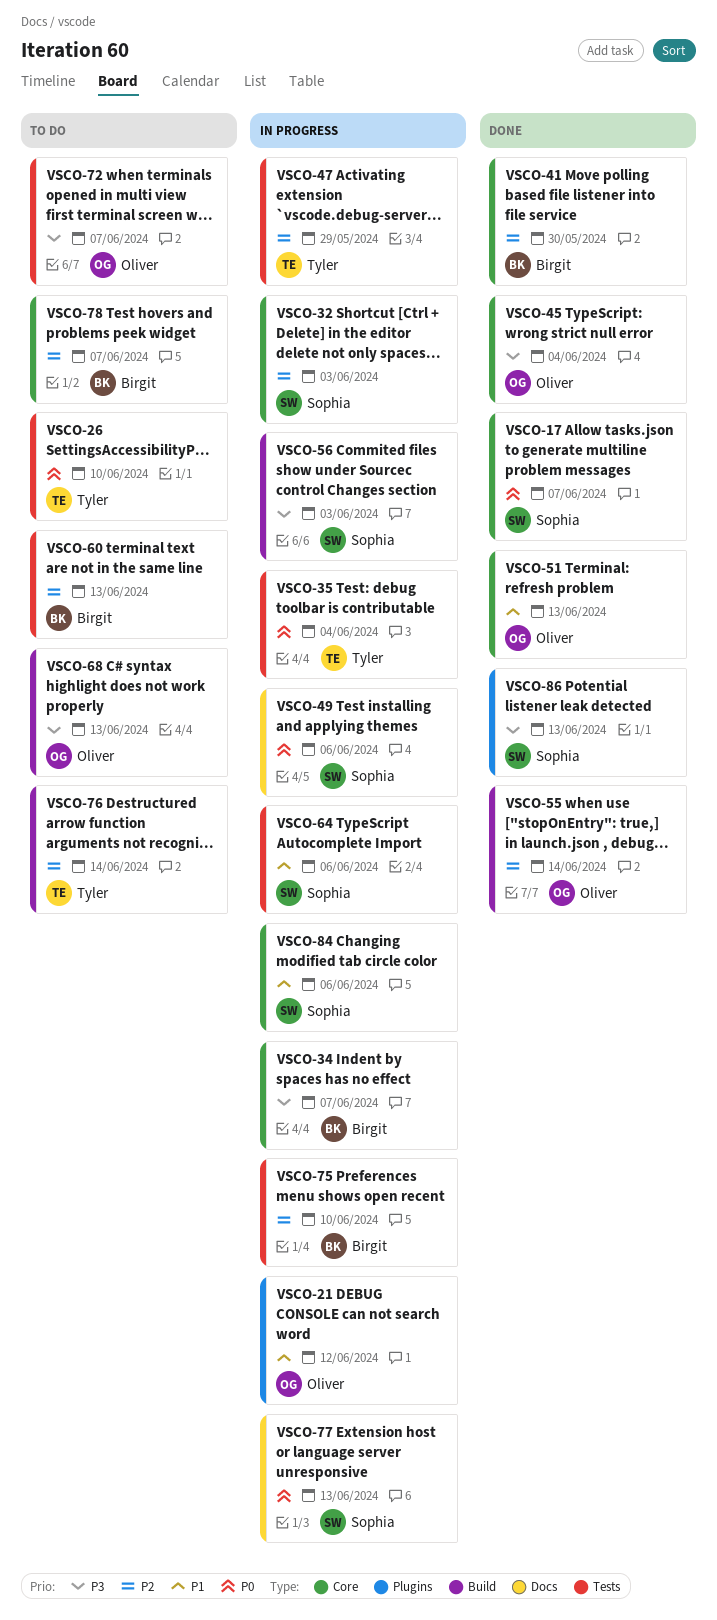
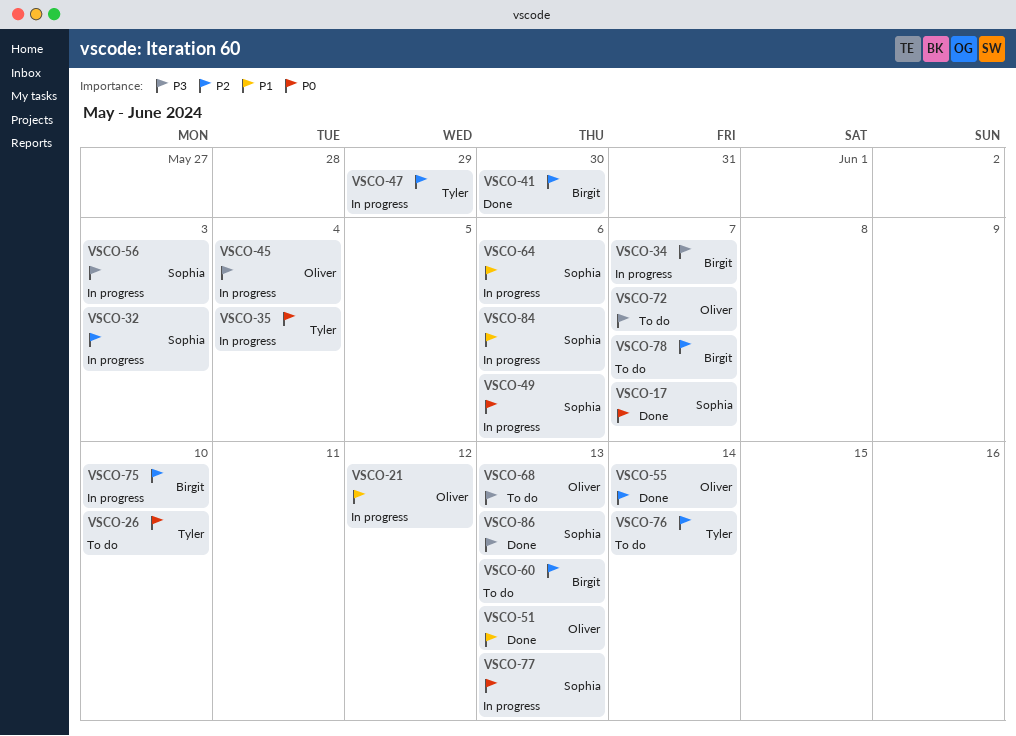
VSCO-45, status: Done -> In progress

